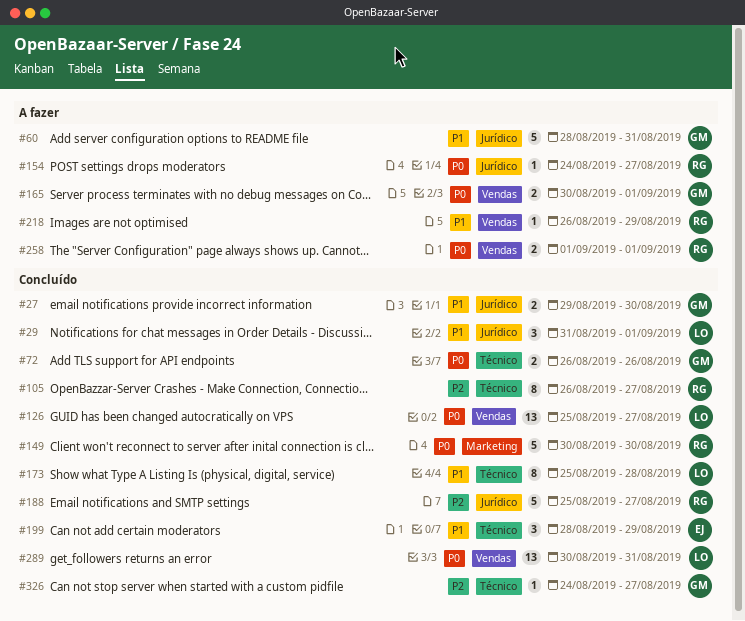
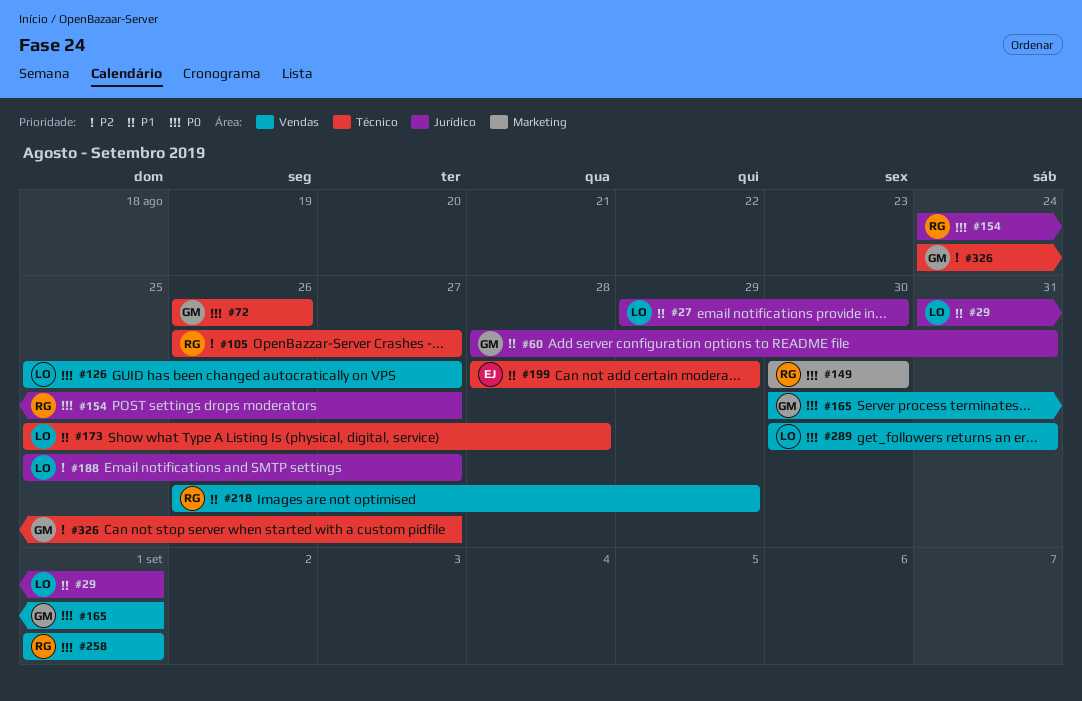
#27, owner: GM -> LO
#188, owner: RG -> LO

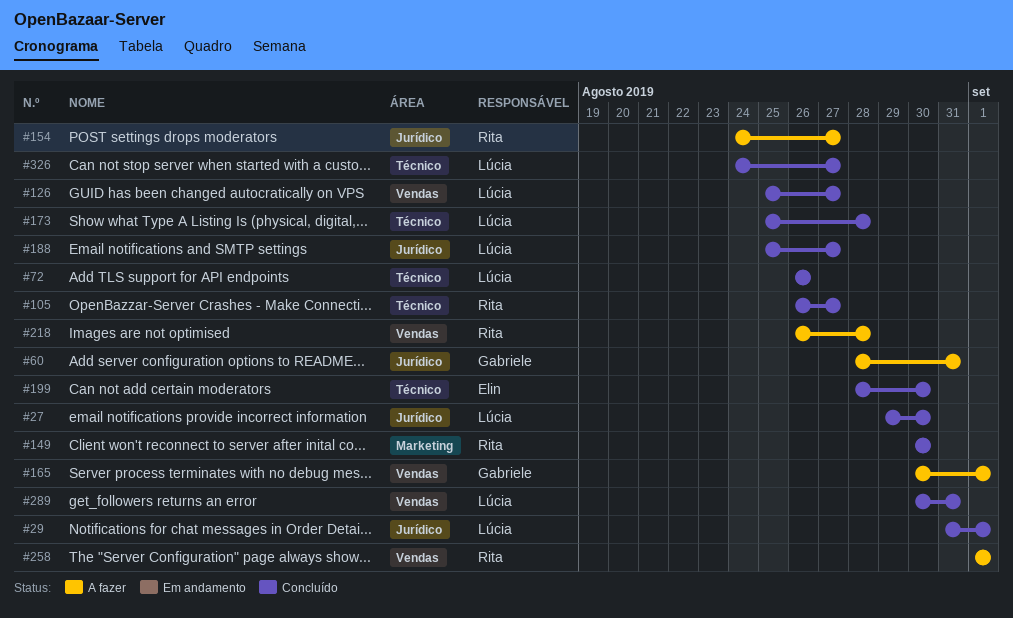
#72, owner: Gabriele -> Lúcia
#199, due: Aug 29 -> Aug 30
#218, due: Aug 29 -> Aug 28
#326, owner: Gabriele -> Lúcia

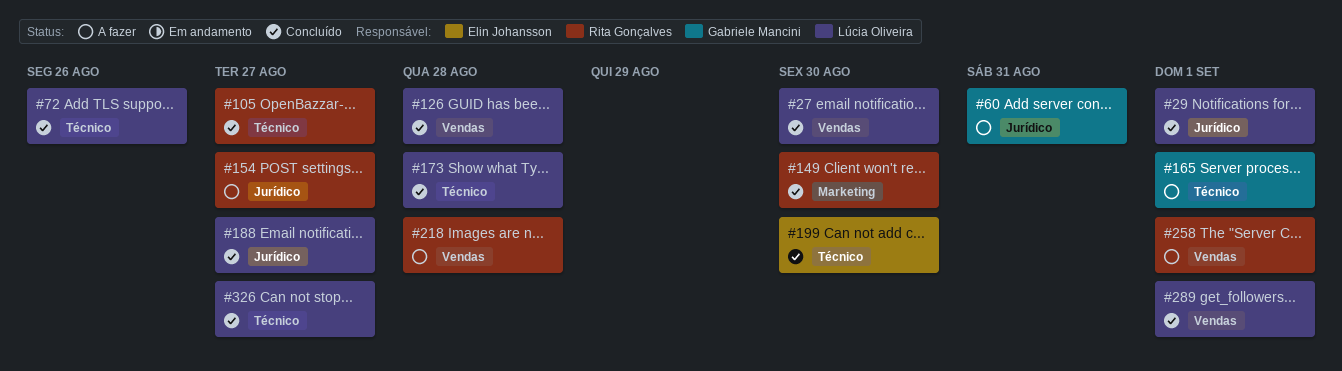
#27, label: Jurídico -> Vendas
#126, due: Aug 27 -> Aug 28
#165, label: Vendas -> Técnico
#289, due: Aug 31 -> Sep 1

